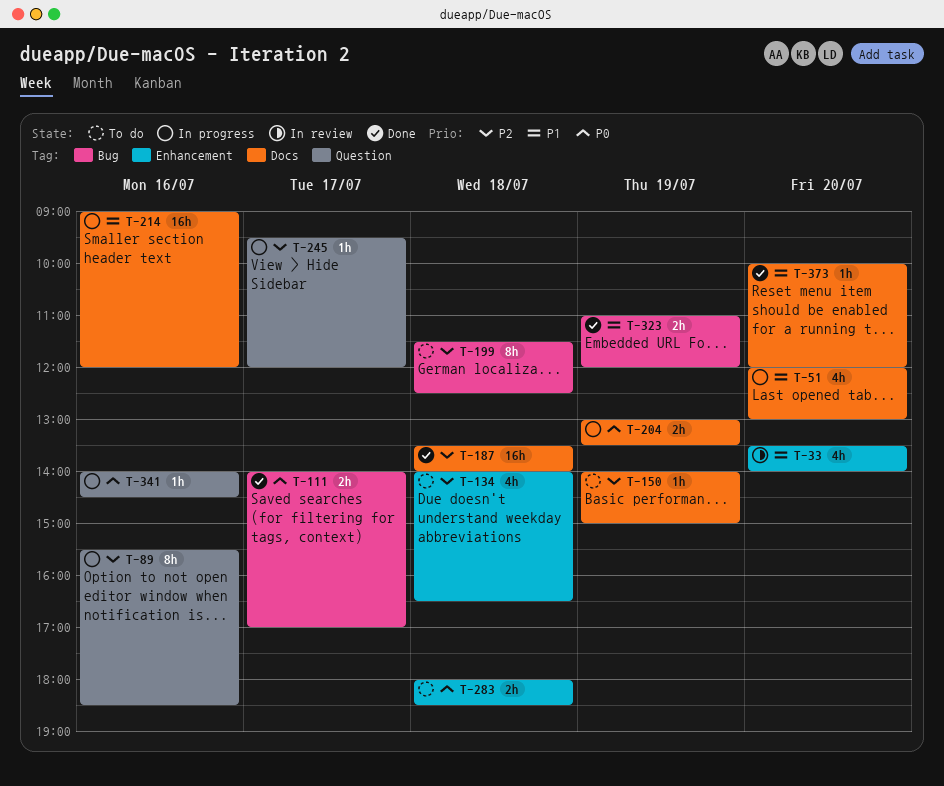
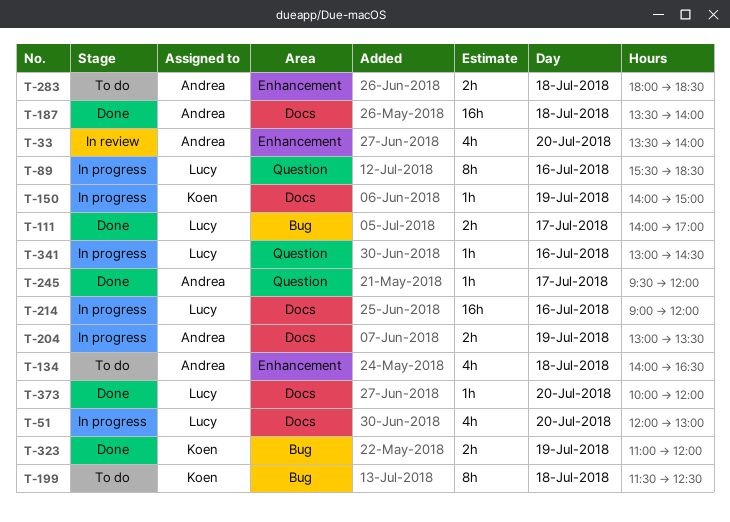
T-150, status: To do -> In progress
T-245, status: In progress -> Done
T-341, begins: 14:00 -> 13:00

